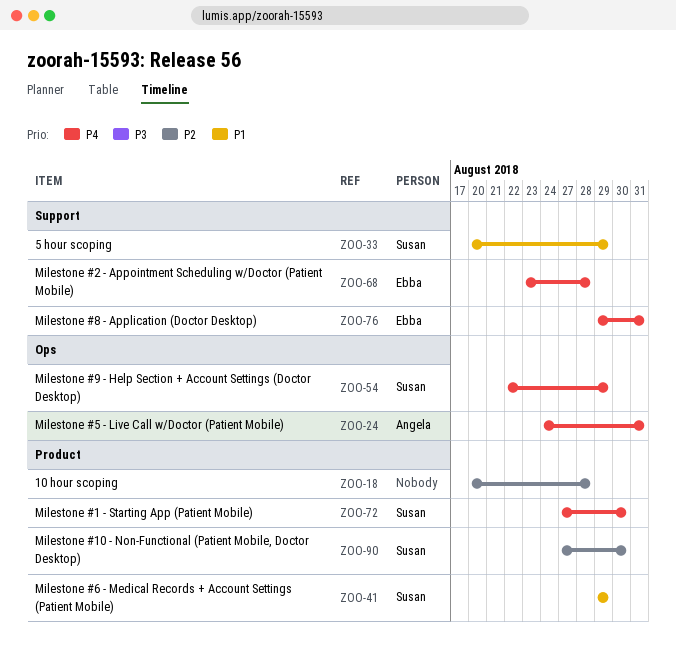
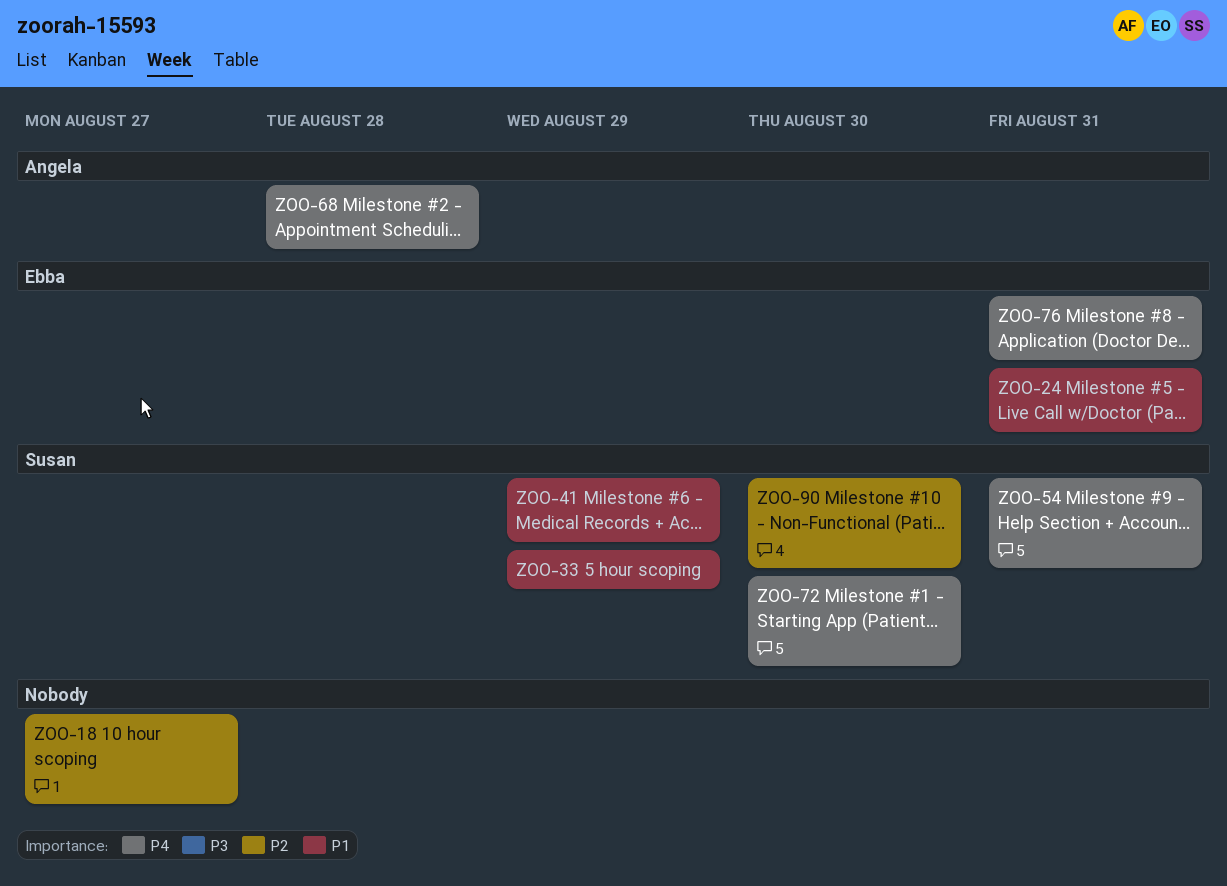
ZOO-18, due: Aug 28 -> Aug 27
ZOO-24, owner: Angela -> Ebba
ZOO-24, priority: P4 -> P1
ZOO-54, due: Aug 29 -> Aug 31
ZOO-68, owner: Ebba -> Angela

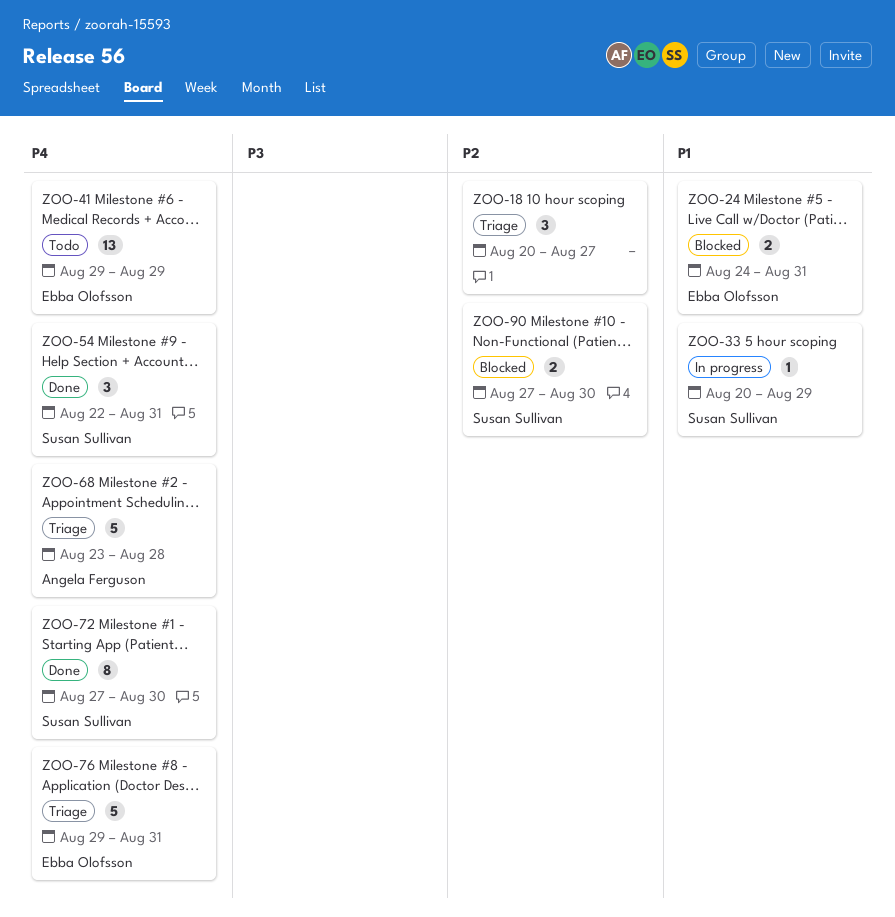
ZOO-41, owner: Susan Sullivan -> Ebba Olofsson
ZOO-41, priority: P1 -> P4

